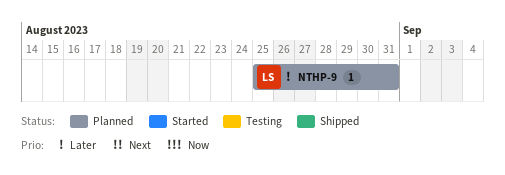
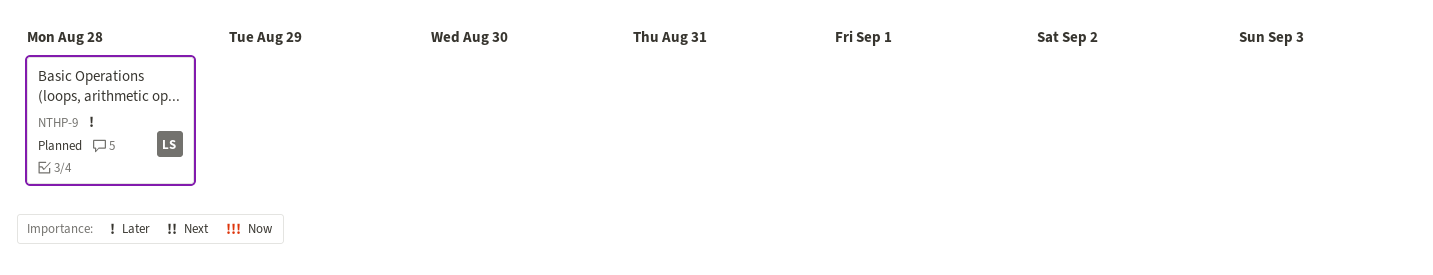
NTHP-9, due: Aug 31 -> Aug 28

